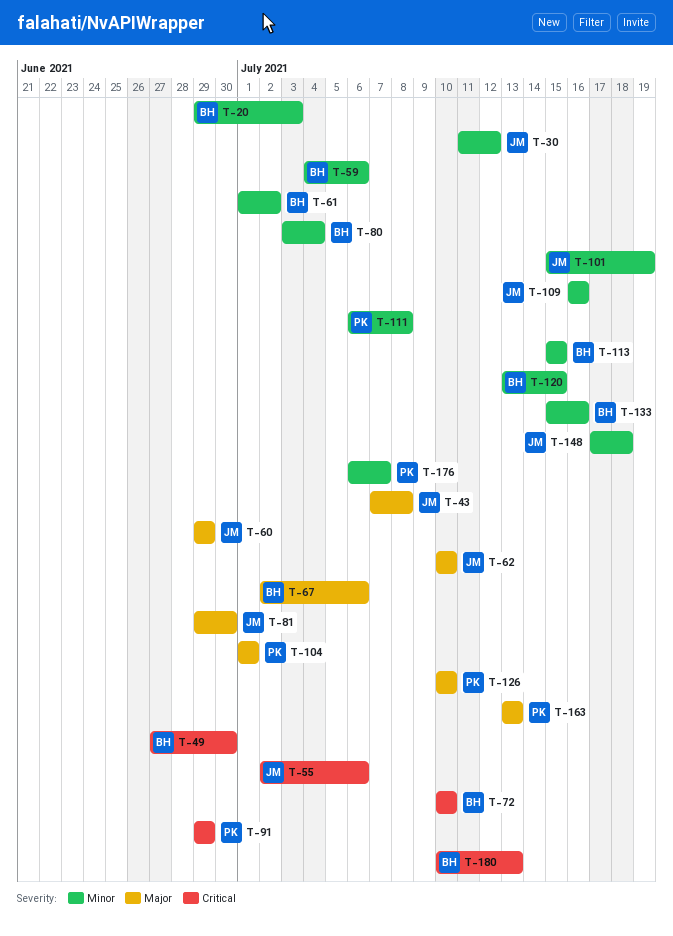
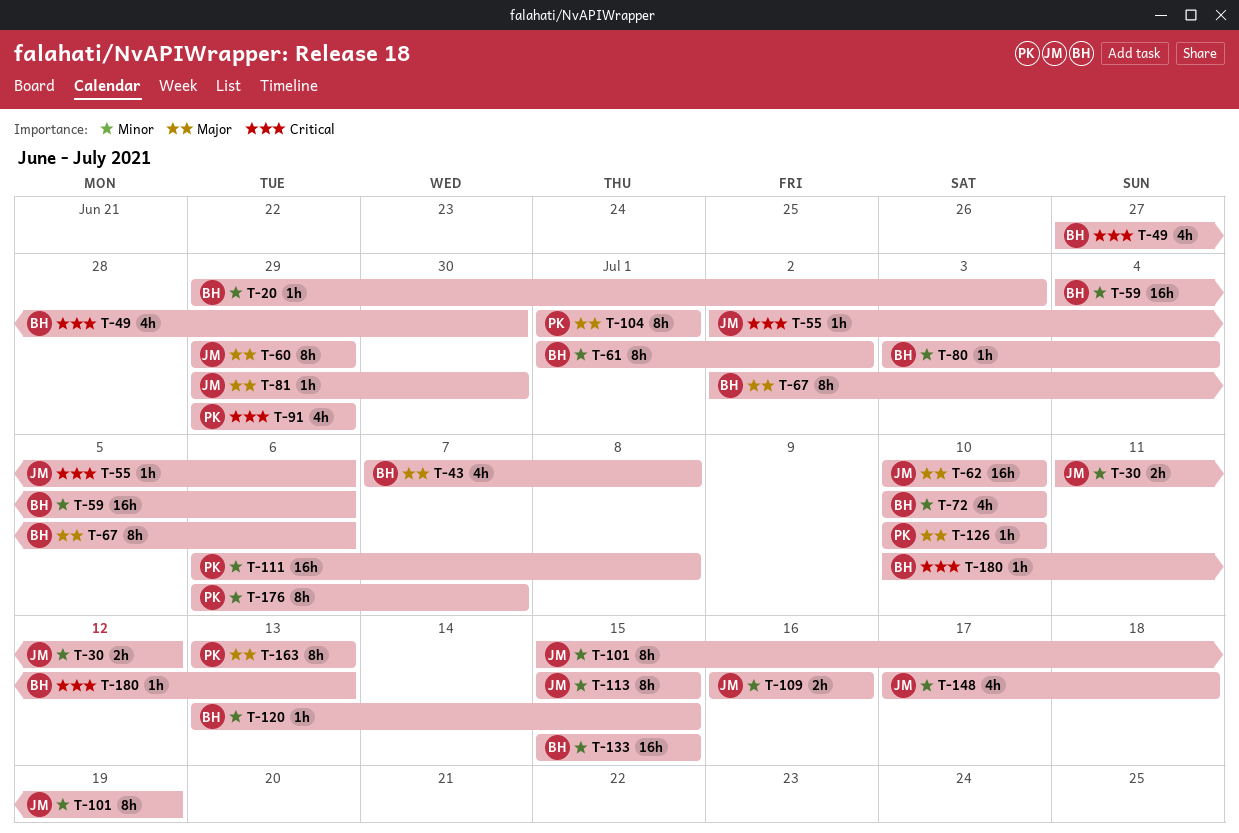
T-43, owner: JM -> BH
T-72, priority: Critical -> Minor
T-113, owner: BH -> JM
T-133, due: Jul 16 -> Jul 15

